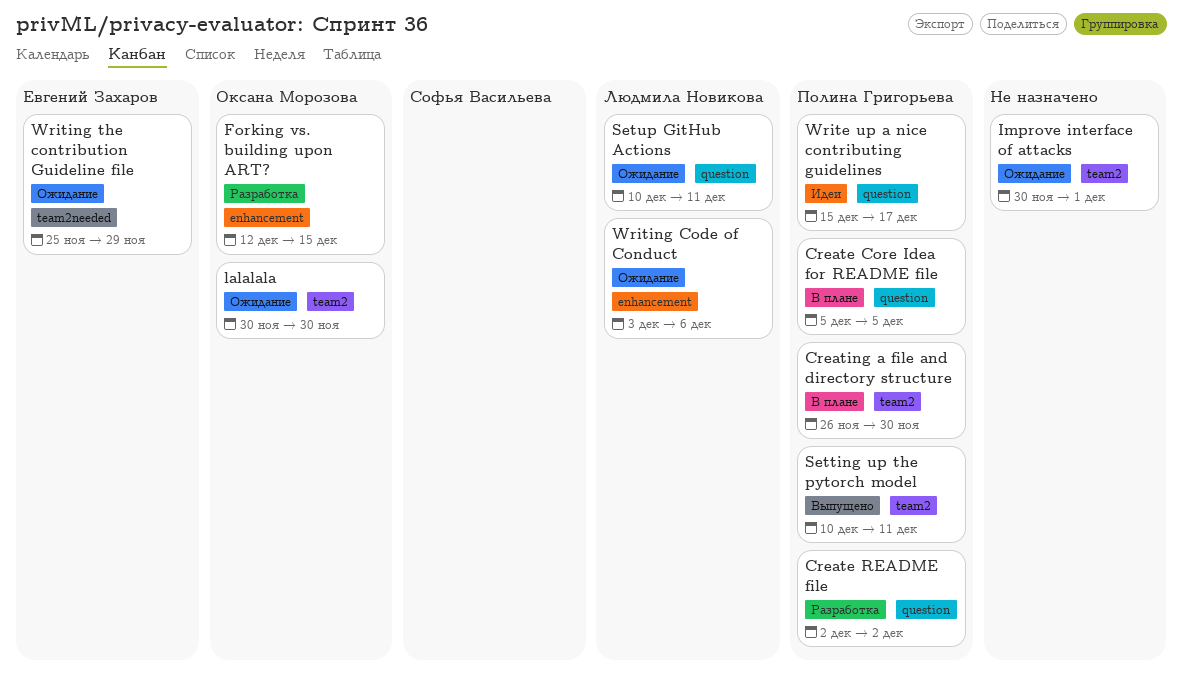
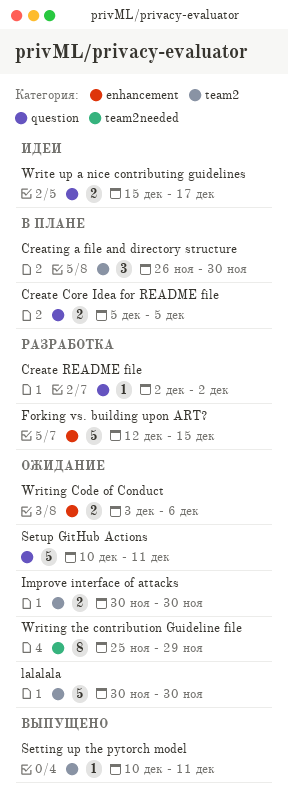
Improve interface of attacks, due: Dec 1 -> Nov 30

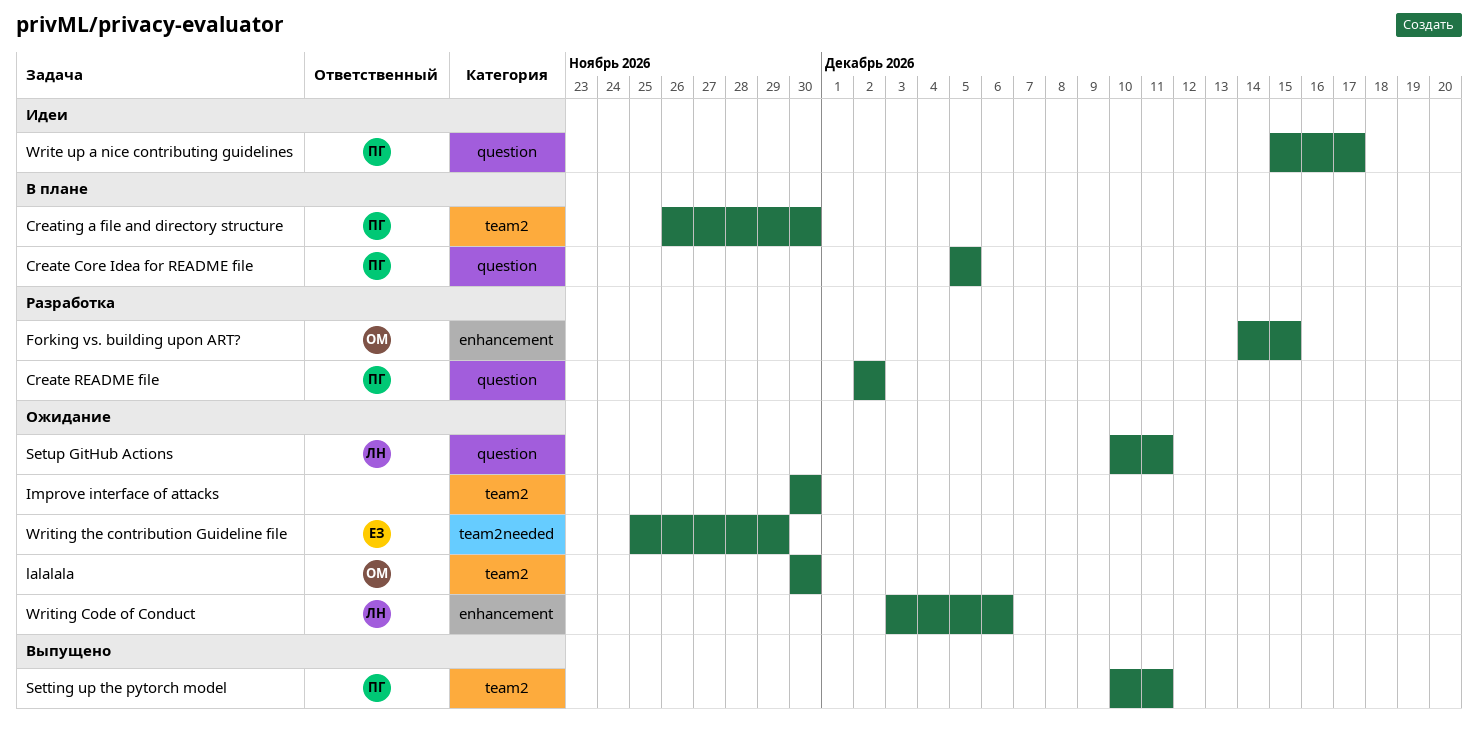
Forking vs. building upon ART?, start: Dec 12 -> Dec 14

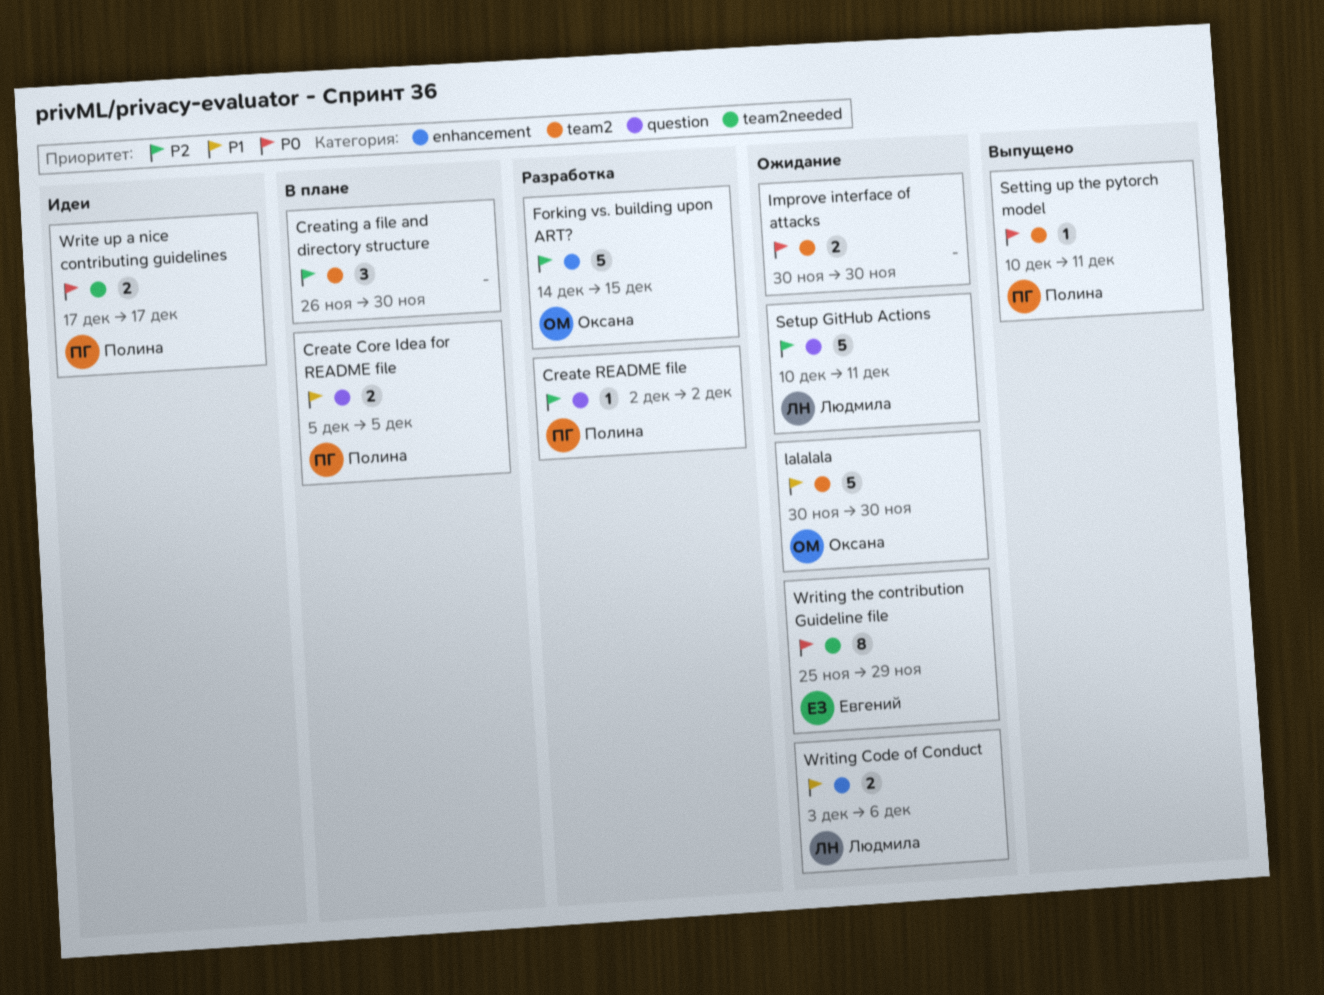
Creating a file and directory structure, owner: Полина -> none
Write up a nice contributing guidelines, label: question -> team2needed
Write up a nice contributing guidelines, start: Dec 15 -> Dec 17

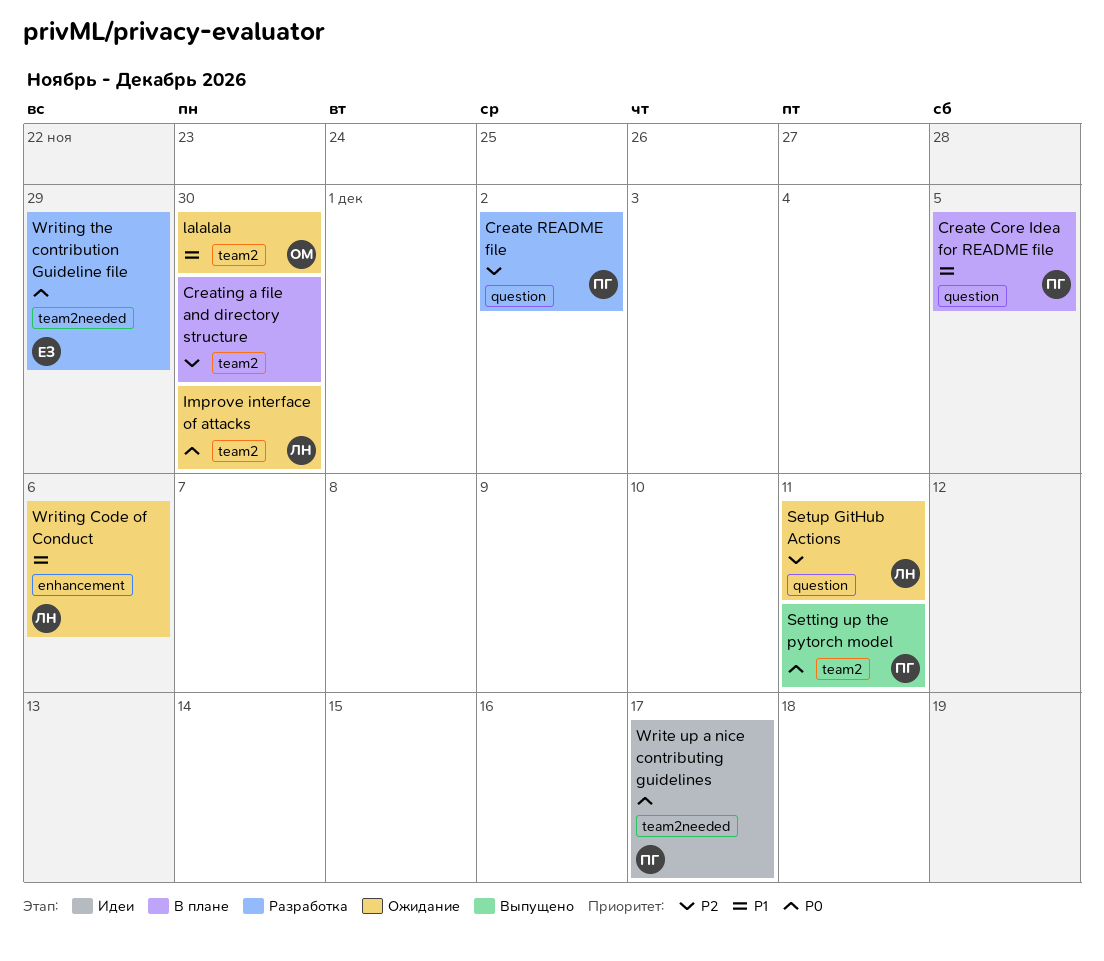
Forking vs. building upon ART?: present -> none
Improve interface of attacks, owner: none -> Людмила
Writing the contribution Guideline file, status: Ожидание -> Разработка

